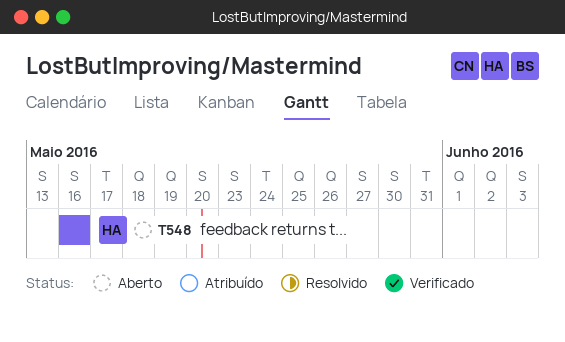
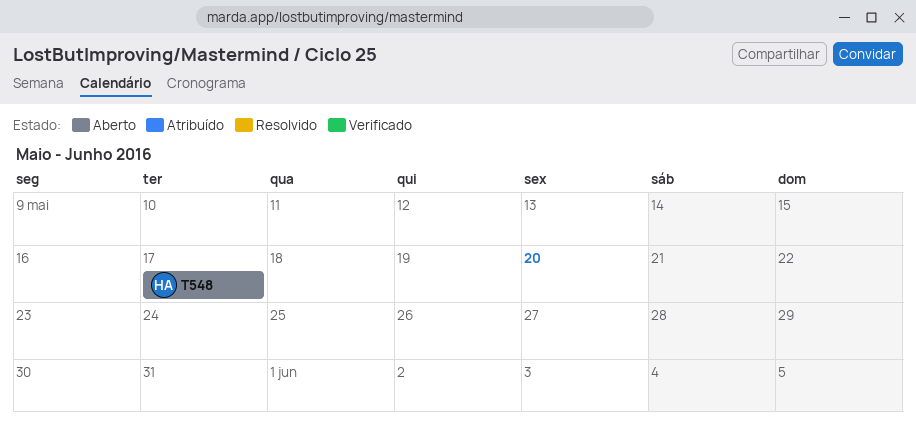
T548, start: May 16 -> May 17
T548, due: May 16 -> May 17

